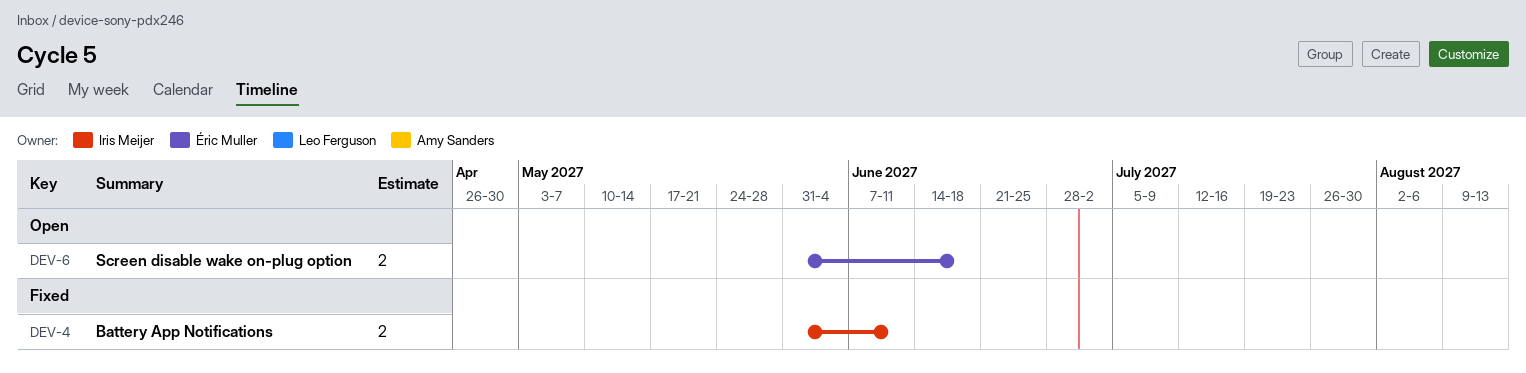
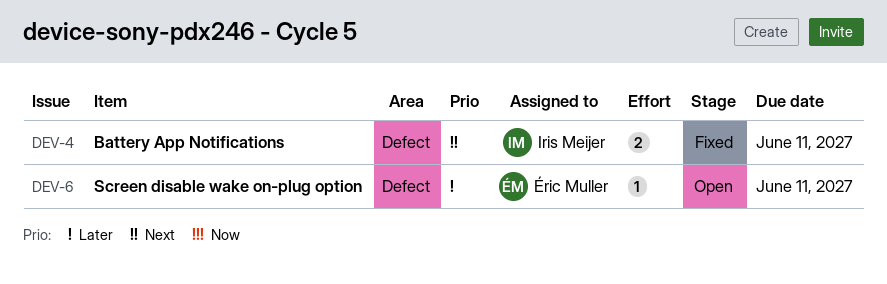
DEV-6, estimate: 2 -> 1
DEV-6, due: Jun 18 -> Jun 11

